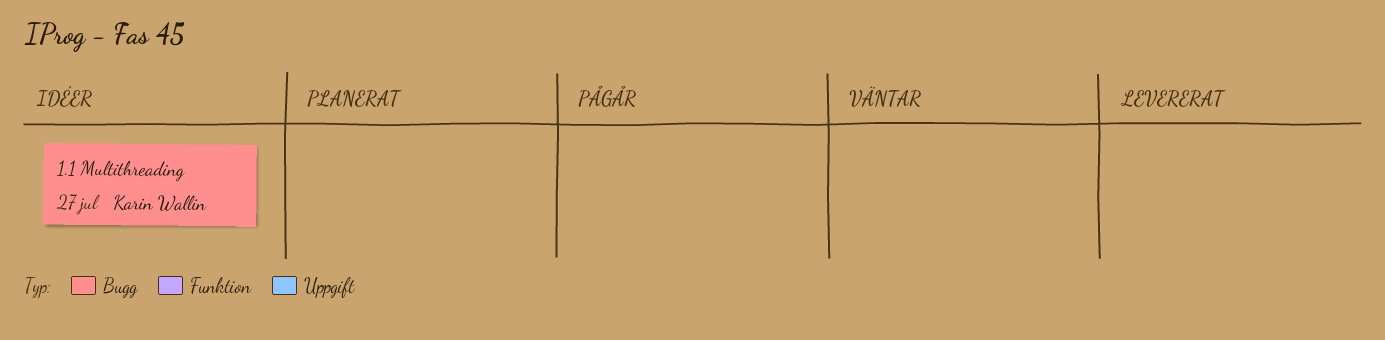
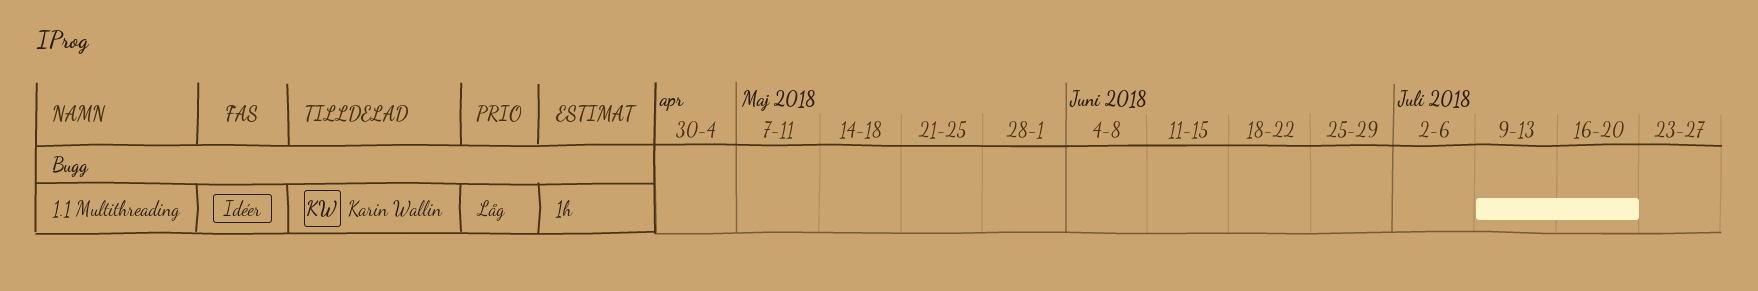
1.1 Multithreading, due: Jul 27 -> Jul 20

